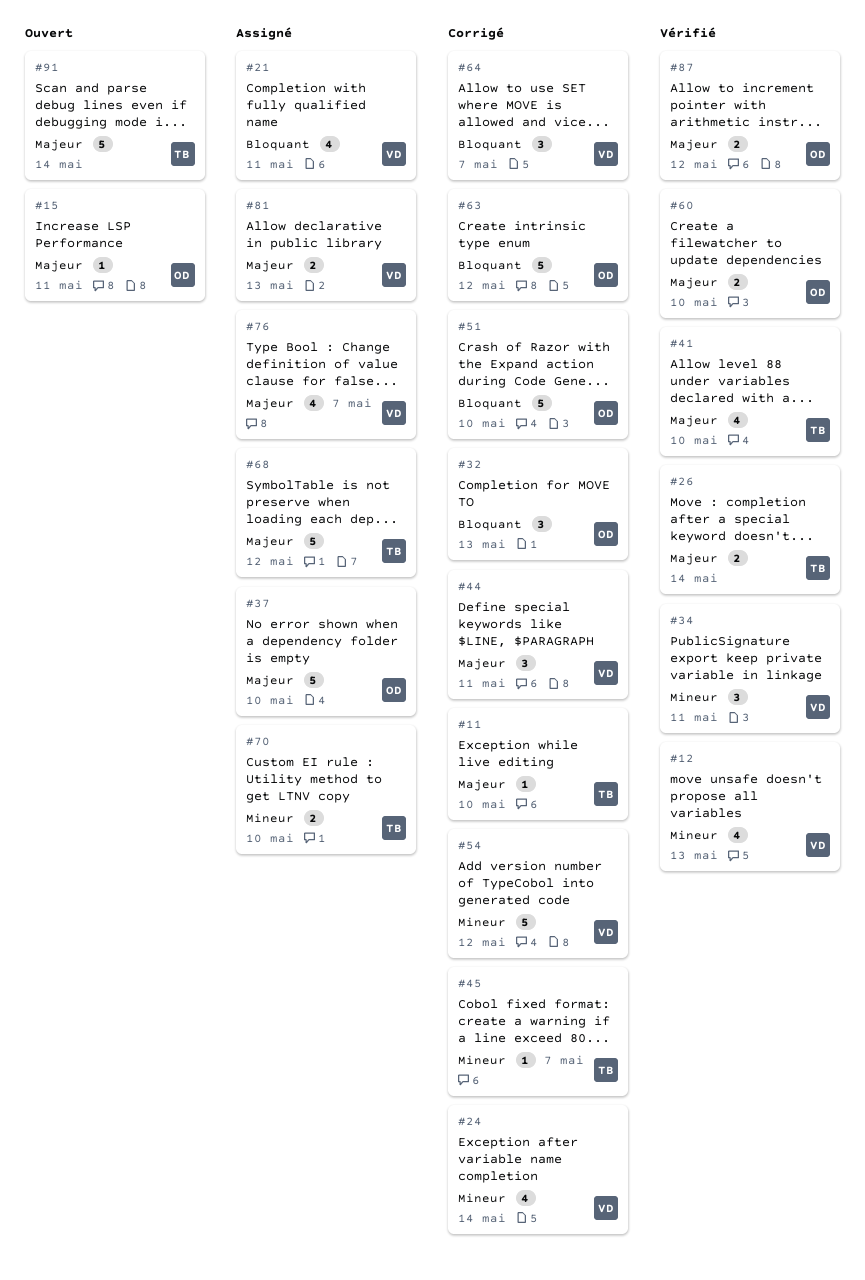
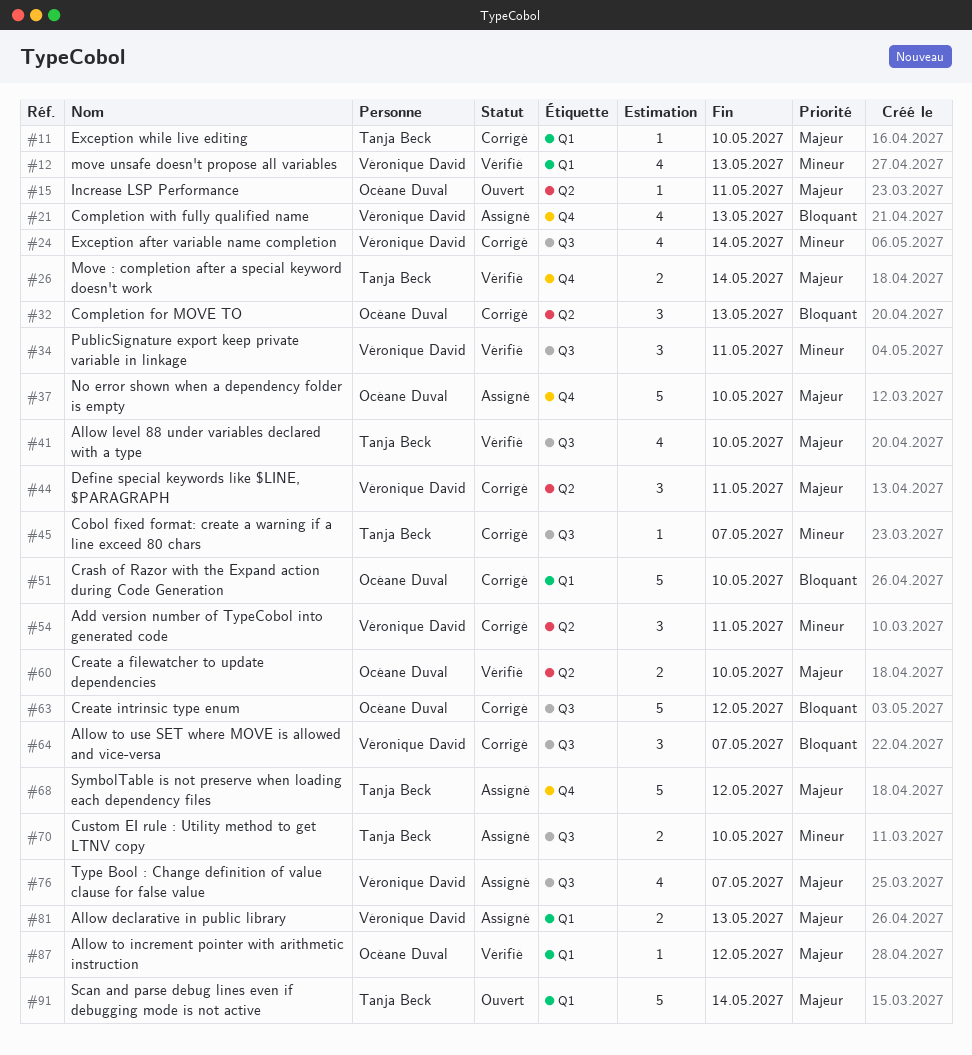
#21, due: May 11 -> May 13
#54, estimate: 5 -> 3
#54, due: May 12 -> May 11
#87, estimate: 2 -> 1

